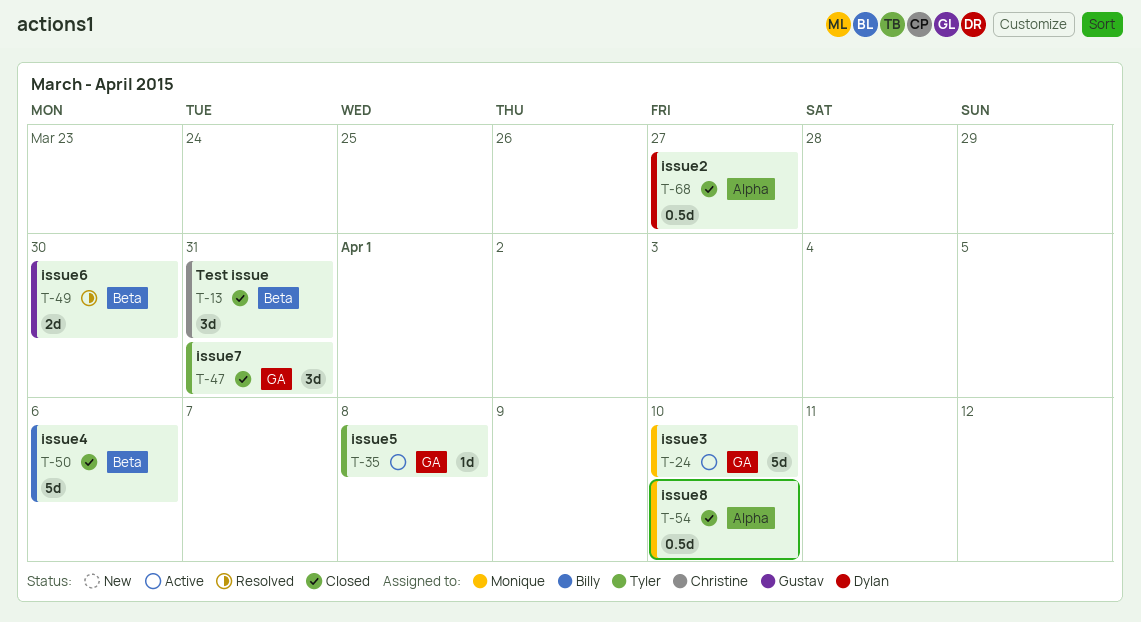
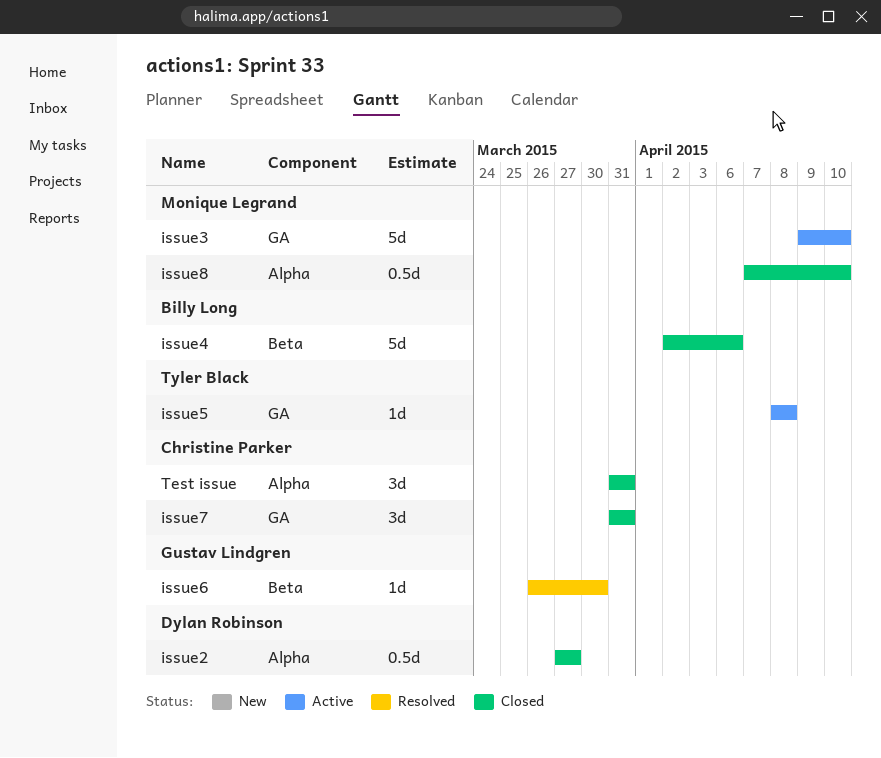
issue6, estimate: 2d -> 1d
issue7, owner: Tyler Black -> Christine Parker
Test issue, label: Beta -> Alpha

